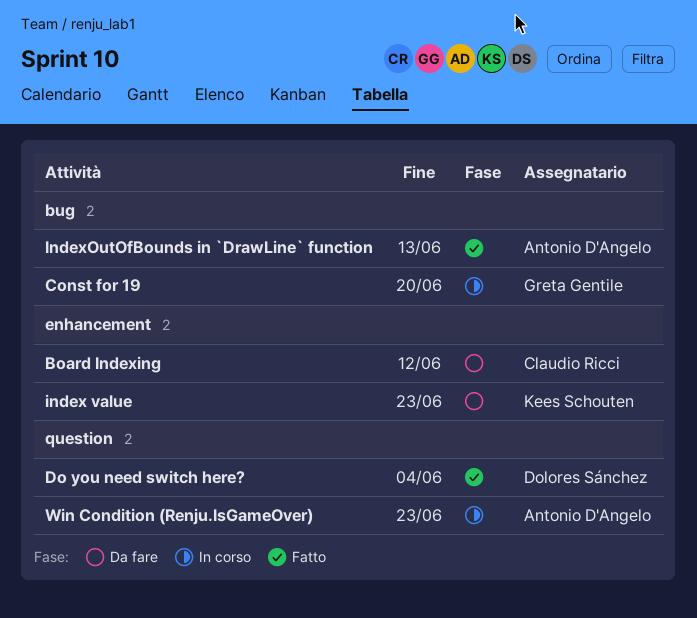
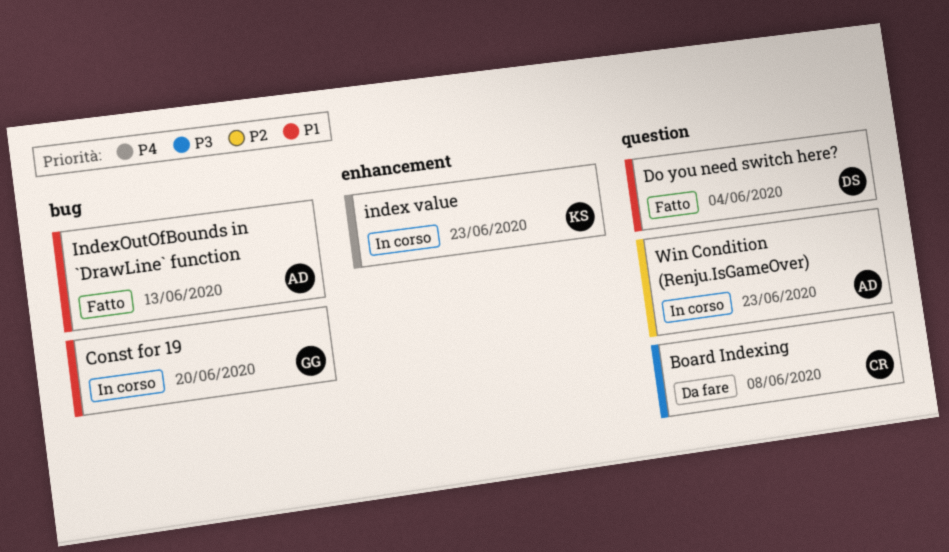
Board Indexing, label: enhancement -> question
Board Indexing, due: Jun 12 -> Jun 8
index value, status: Da fare -> In corso

